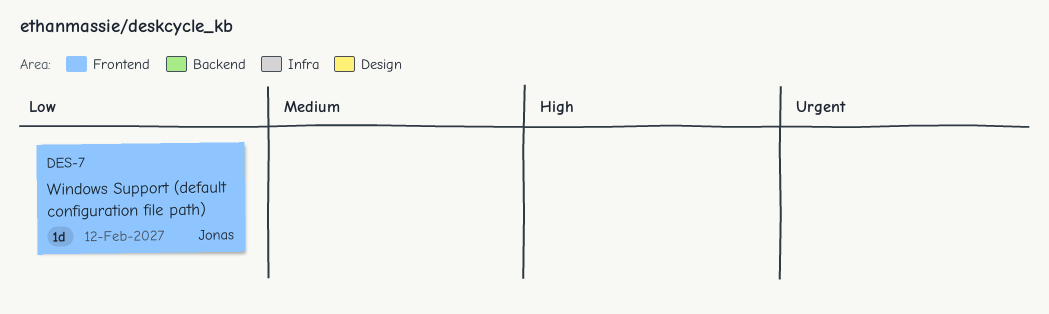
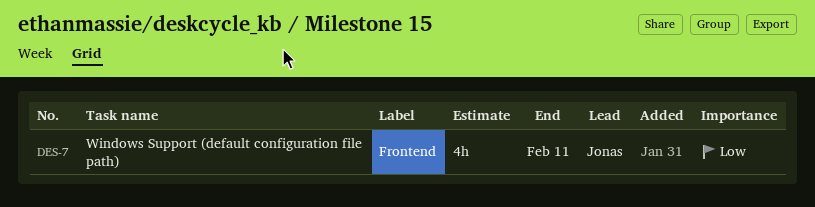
DES-7, estimate: 1d -> 4h
DES-7, due: Feb 12 -> Feb 11

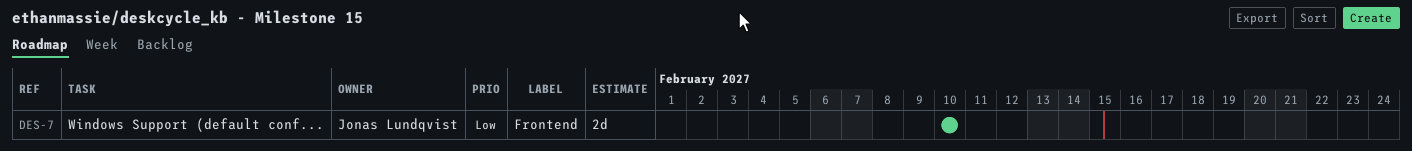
DES-7, estimate: 4h -> 2d
DES-7, due: Feb 11 -> Feb 10

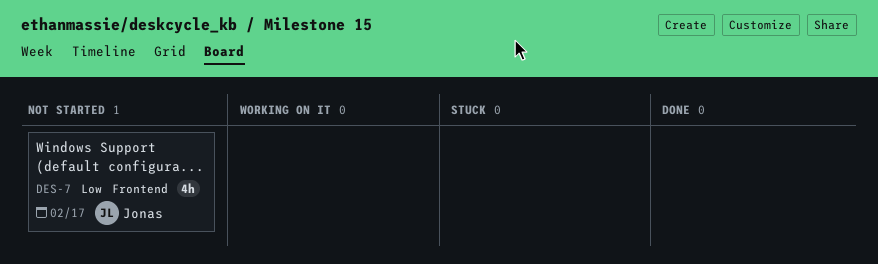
DES-7, estimate: 2d -> 4h
DES-7, due: Feb 10 -> Feb 17

